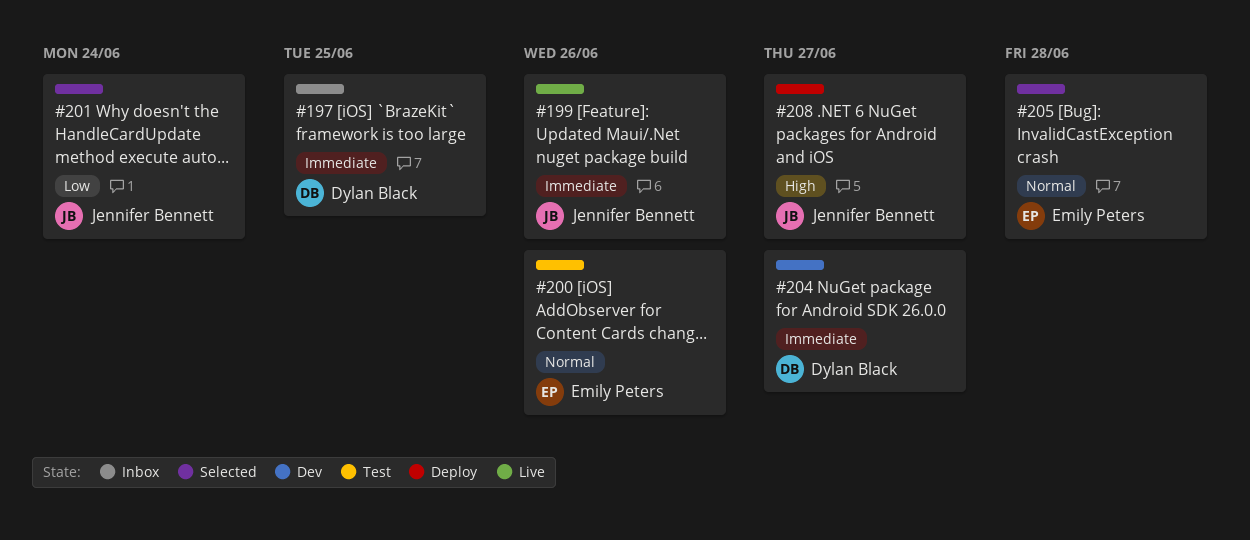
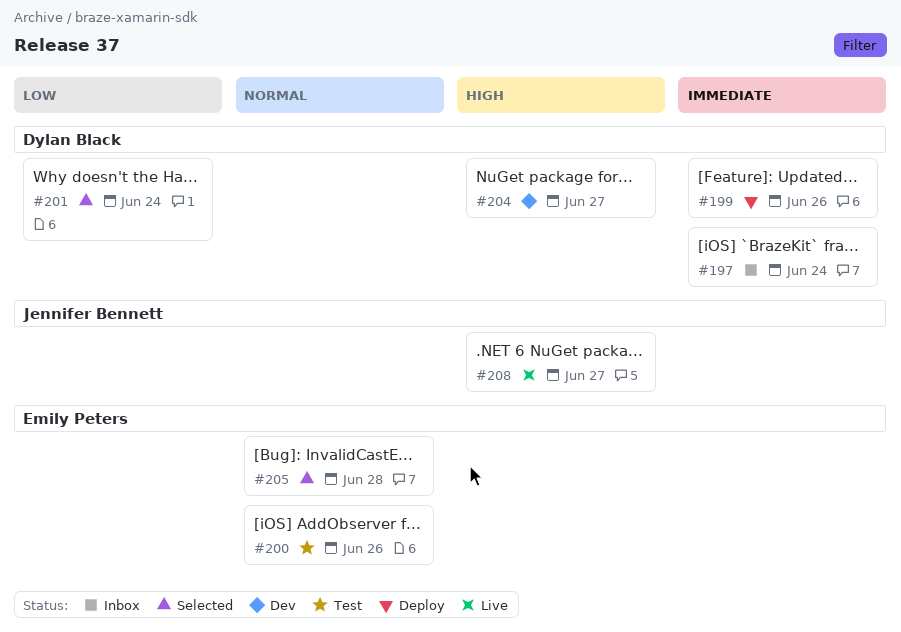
#197, due: Jun 25 -> Jun 24
#199, status: Live -> Deploy
#199, owner: Jennifer Bennett -> Dylan Black
#201, owner: Jennifer Bennett -> Dylan Black
#204, priority: Immediate -> High
#208, status: Deploy -> Live

